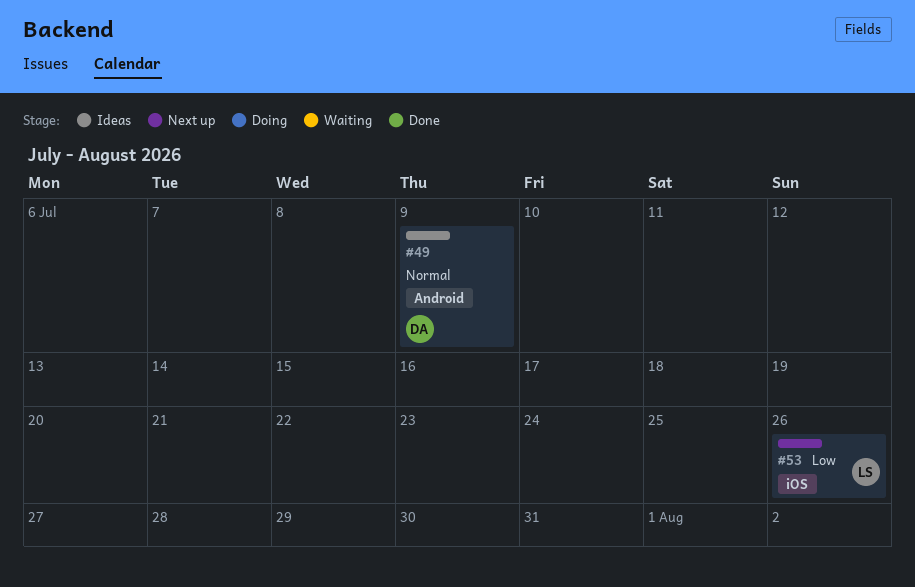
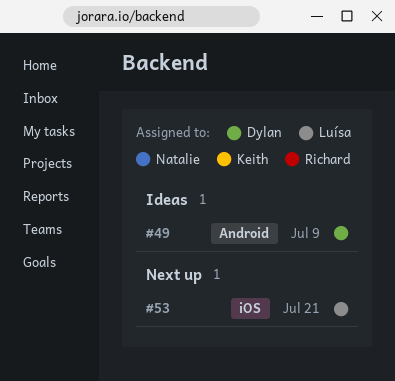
#53, due: Jul 26 -> Jul 21

